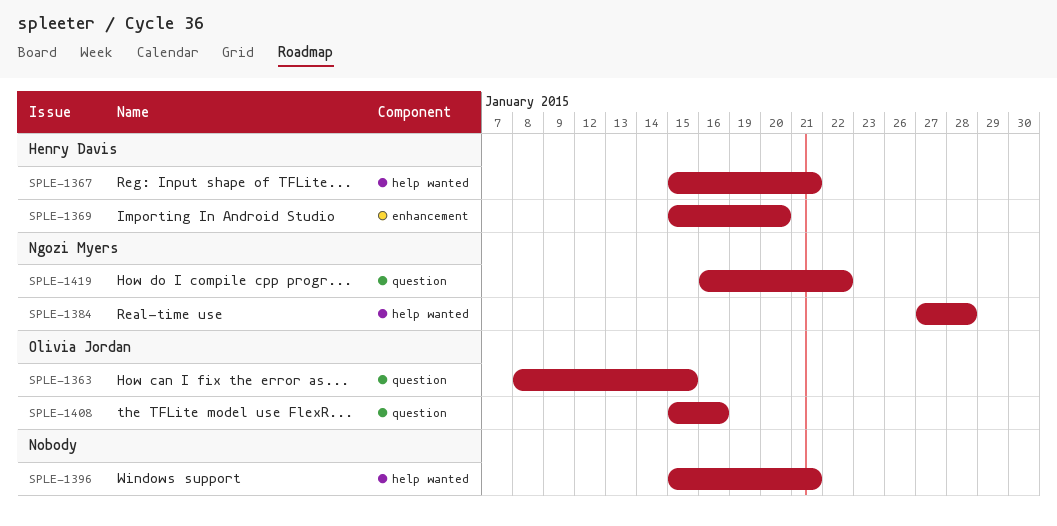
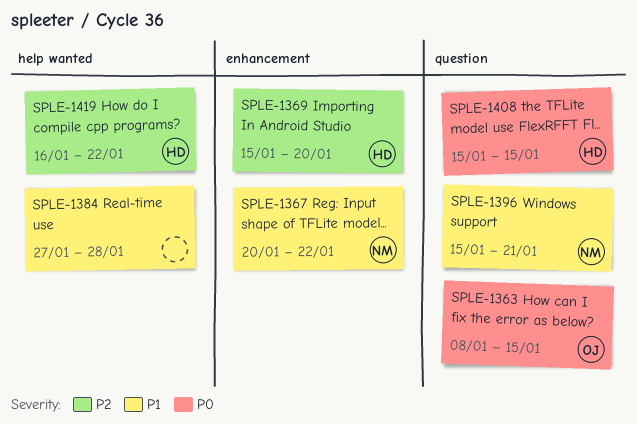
SPLE-1367, owner: Henry Davis -> Ngozi Myers
SPLE-1367, label: help wanted -> enhancement
SPLE-1367, start: Jan 15 -> Jan 20
SPLE-1367, due: Jan 21 -> Jan 22
SPLE-1384, owner: Ngozi Myers -> none
SPLE-1396, owner: none -> Ngozi Myers
SPLE-1396, label: help wanted -> question
SPLE-1408, owner: Olivia Jordan -> Henry Davis
SPLE-1408, due: Jan 16 -> Jan 15
SPLE-1419, owner: Ngozi Myers -> Henry Davis
SPLE-1419, label: question -> help wanted

